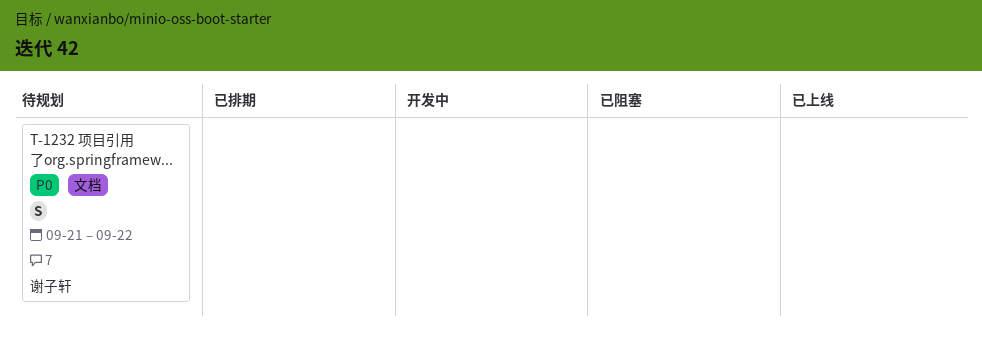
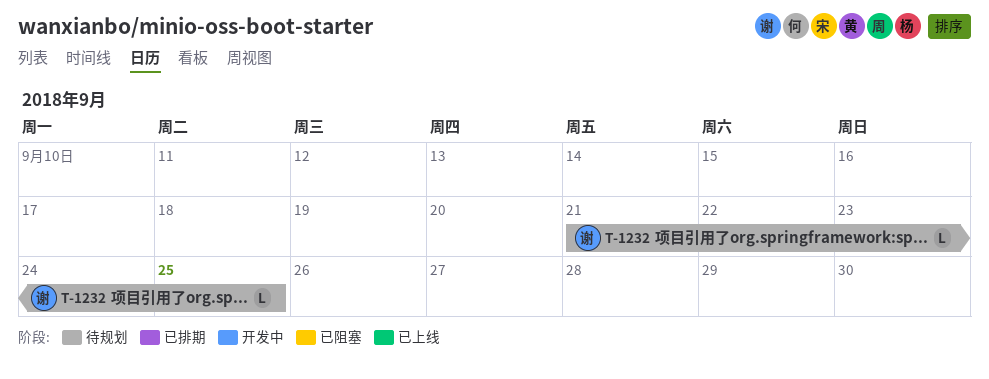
T-1232, estimate: S -> L
T-1232, due: Sep 22 -> Sep 25

